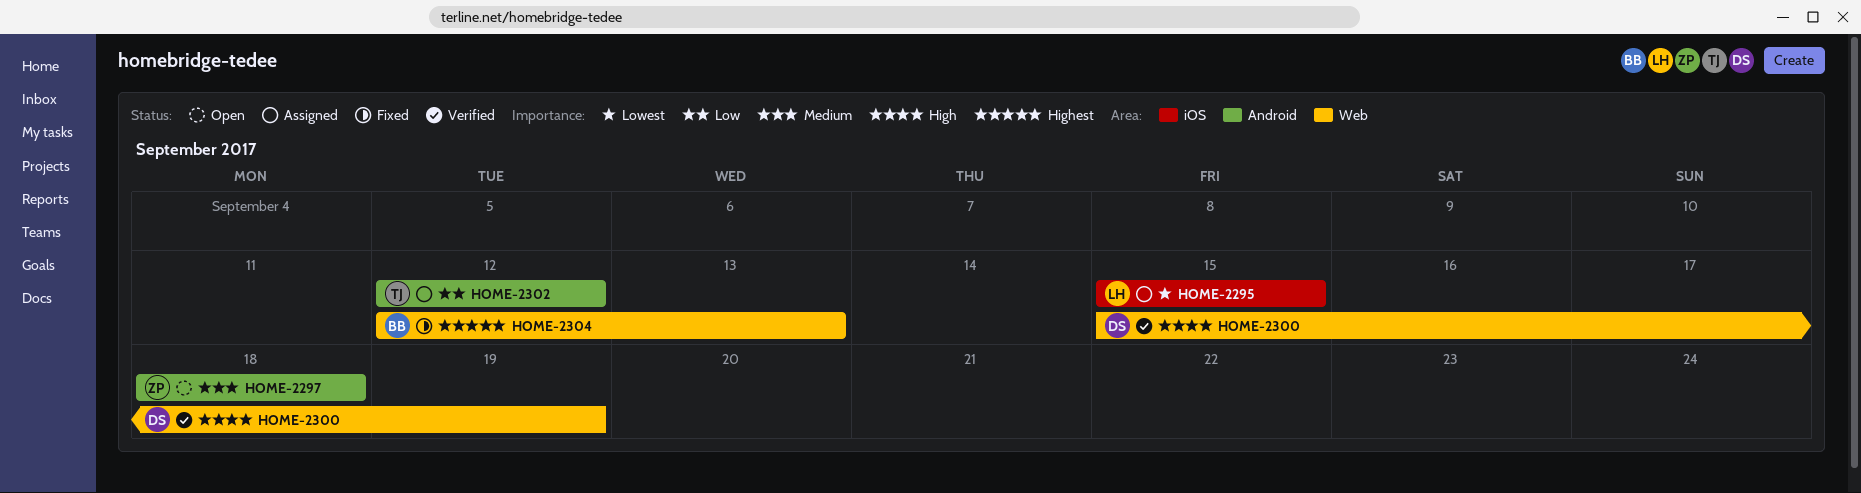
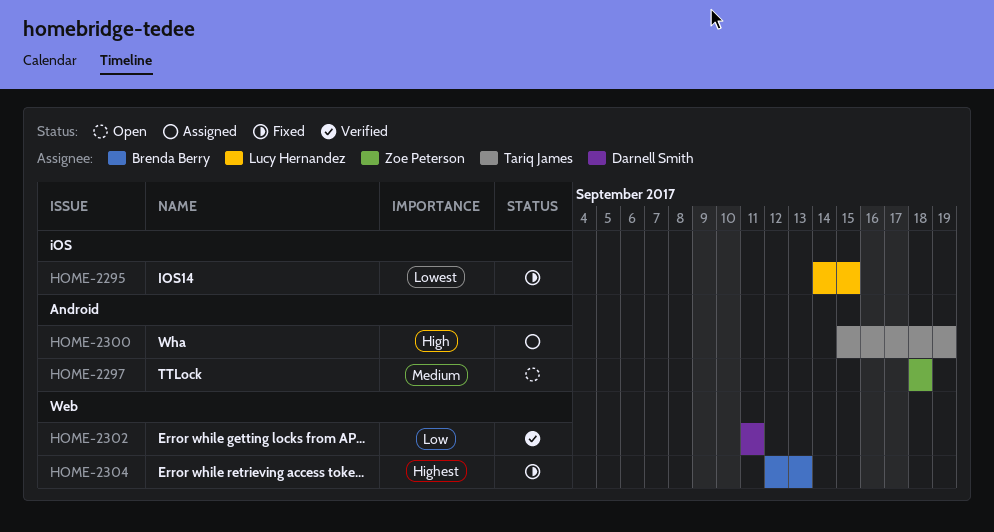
HOME-2295, status: Assigned -> Fixed
HOME-2295, start: Sep 15 -> Sep 14
HOME-2300, status: Verified -> Assigned
HOME-2300, owner: Darnell Smith -> Tariq James
HOME-2300, label: Web -> Android
HOME-2302, status: Assigned -> Verified
HOME-2302, owner: Tariq James -> Darnell Smith
HOME-2302, label: Android -> Web
HOME-2302, start: Sep 12 -> Sep 11
HOME-2302, due: Sep 12 -> Sep 11

